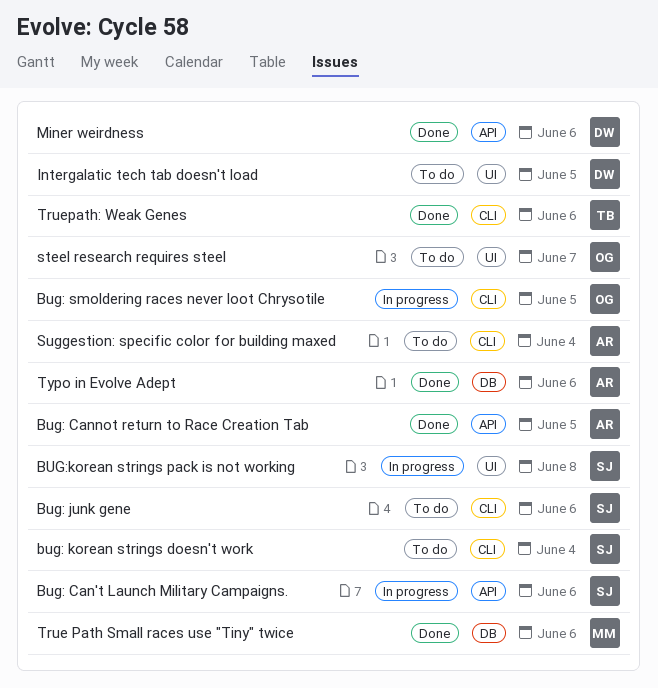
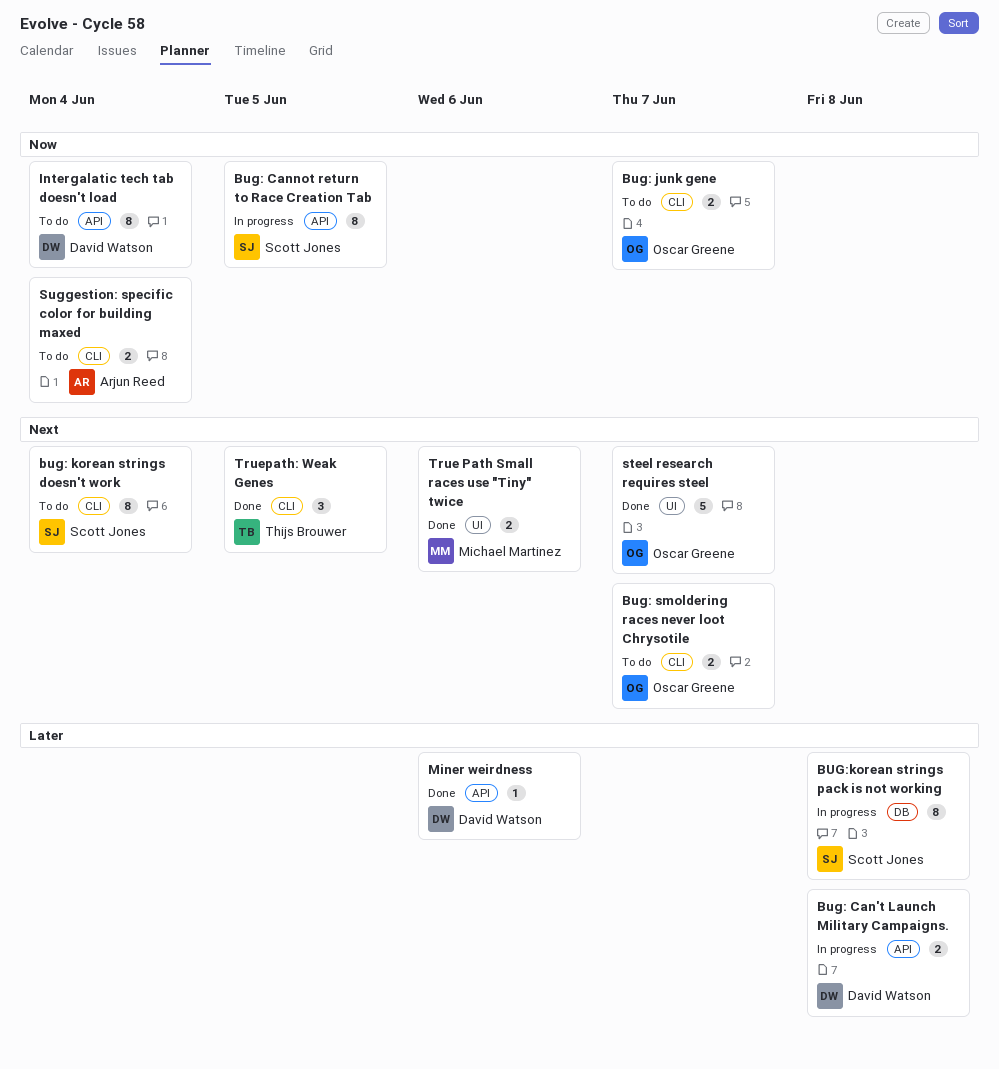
Bug: Can't Launch Military Campaigns., owner: Scott Jones -> David Watson
Bug: Can't Launch Military Campaigns., due: Jun 6 -> Jun 8
Bug: Cannot return to Race Creation Tab, status: Done -> In progress
Bug: Cannot return to Race Creation Tab, owner: Arjun Reed -> Scott Jones
Bug: junk gene, owner: Scott Jones -> Oscar Greene
Bug: junk gene, due: Jun 6 -> Jun 7
Bug: smoldering races never loot Chrysotile, status: In progress -> To do
Bug: smoldering races never loot Chrysotile, due: Jun 5 -> Jun 7
BUG:korean strings pack is not working, label: UI -> DB
Intergalatic tech tab doesn't load, label: UI -> API
Intergalatic tech tab doesn't load, due: Jun 5 -> Jun 4
steel research requires steel, status: To do -> Done
True Path Small races use "Tiny" twice, label: DB -> UI
Truepath: Weak Genes, due: Jun 6 -> Jun 5
Typo in Evolve Adept: present -> none

